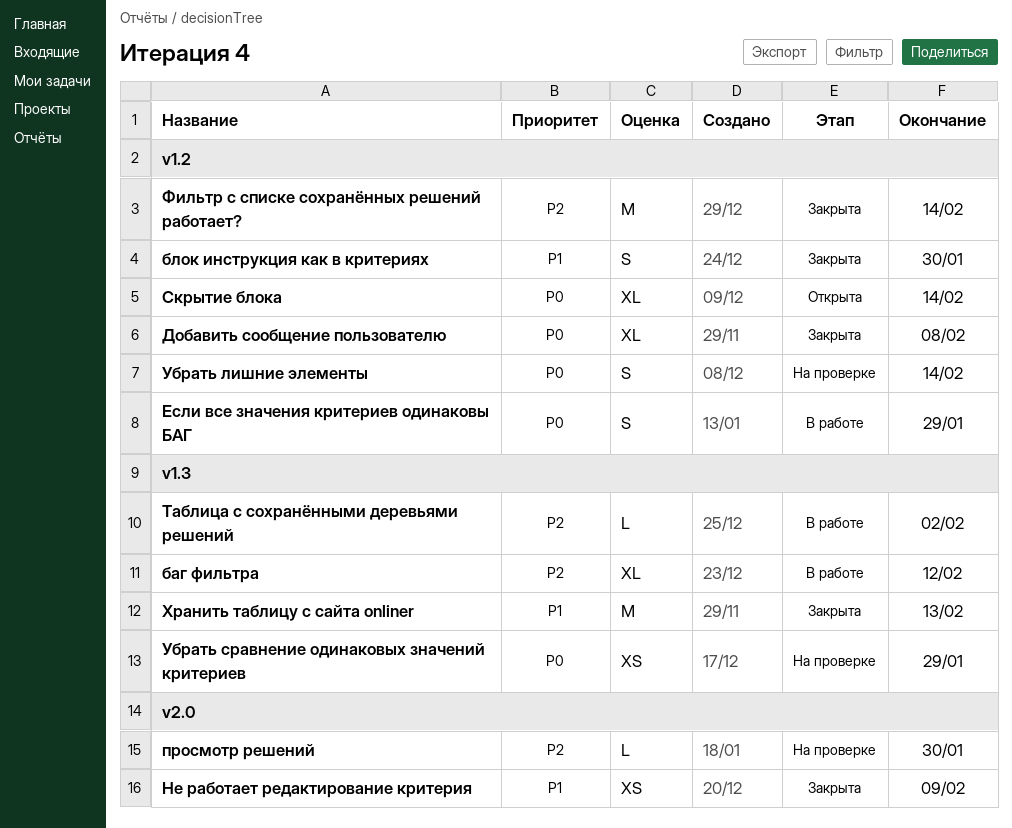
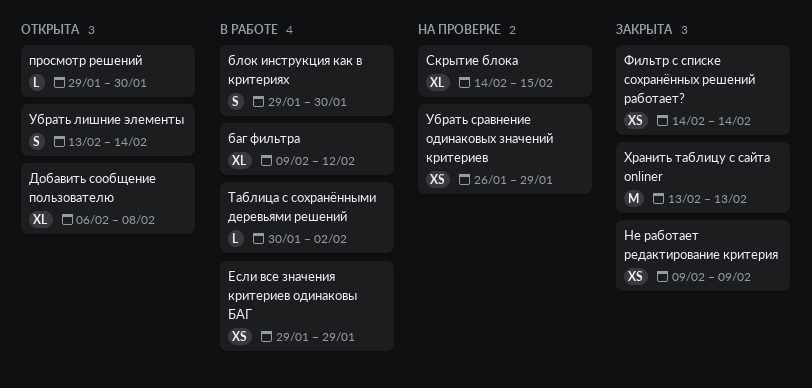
блок инструкция как в критериях, status: Закрыта -> В работе
Добавить сообщение пользователю, status: Закрыта -> Открыта
Если все значения критериев одинаковы БАГ, estimate: S -> XS
просмотр решений, status: На проверке -> Открыта
Скрытие блока, status: Открыта -> На проверке
Скрытие блока, due: Feb 14 -> Feb 15
Убрать лишние элементы, status: На проверке -> Открыта
Фильтр с списке сохранённых решений работает?, estimate: M -> XS

